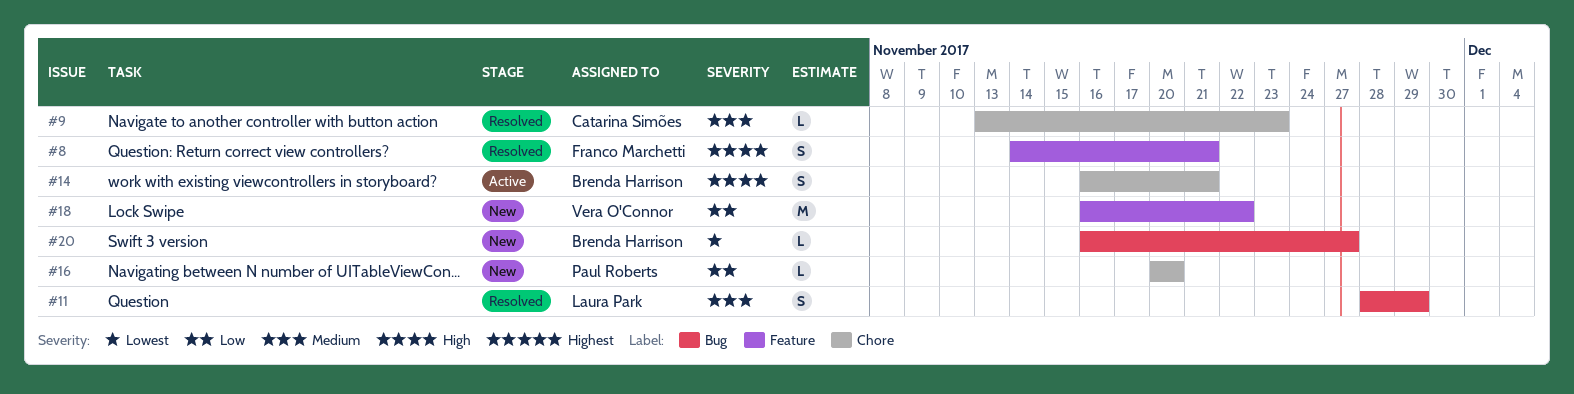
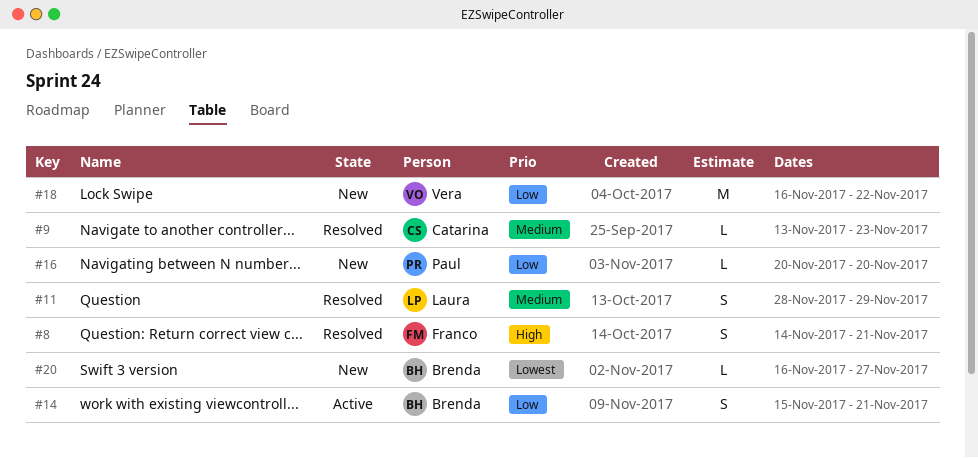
#14, priority: High -> Low
#14, start: Nov 16 -> Nov 15

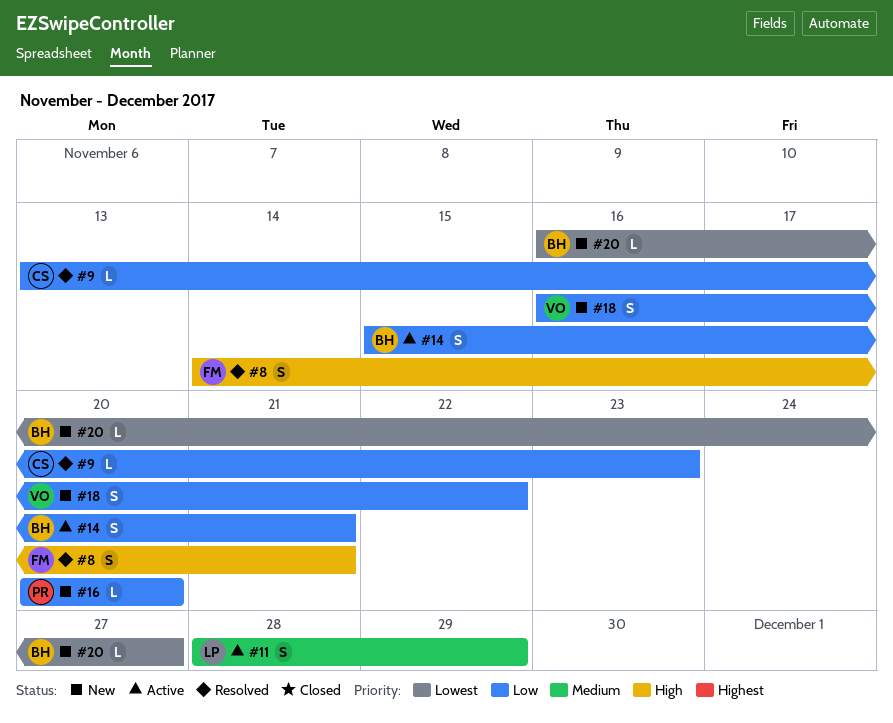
#9, priority: Medium -> Low
#11, status: Resolved -> Active
#18, estimate: M -> S

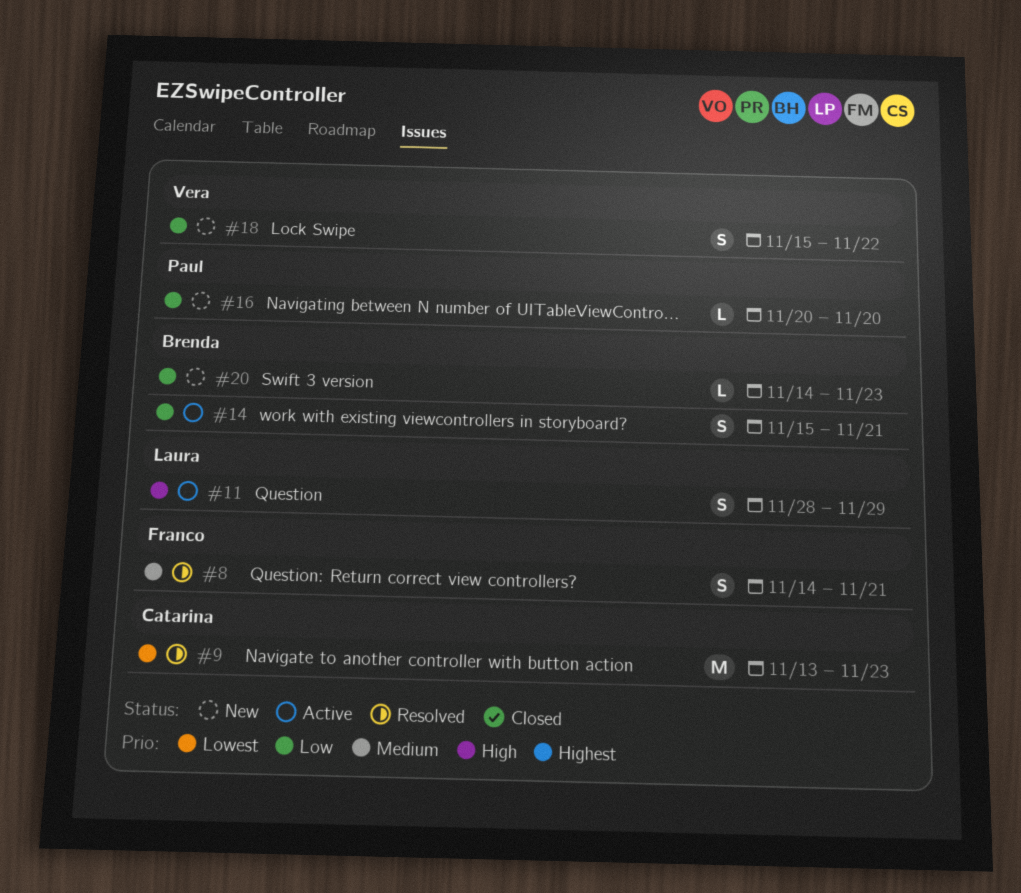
#8, priority: High -> Medium
#9, priority: Low -> Lowest
#9, estimate: L -> M
#11, priority: Medium -> High
#18, start: Nov 16 -> Nov 15
#20, priority: Lowest -> Low
#20, start: Nov 16 -> Nov 14
#20, due: Nov 27 -> Nov 23

